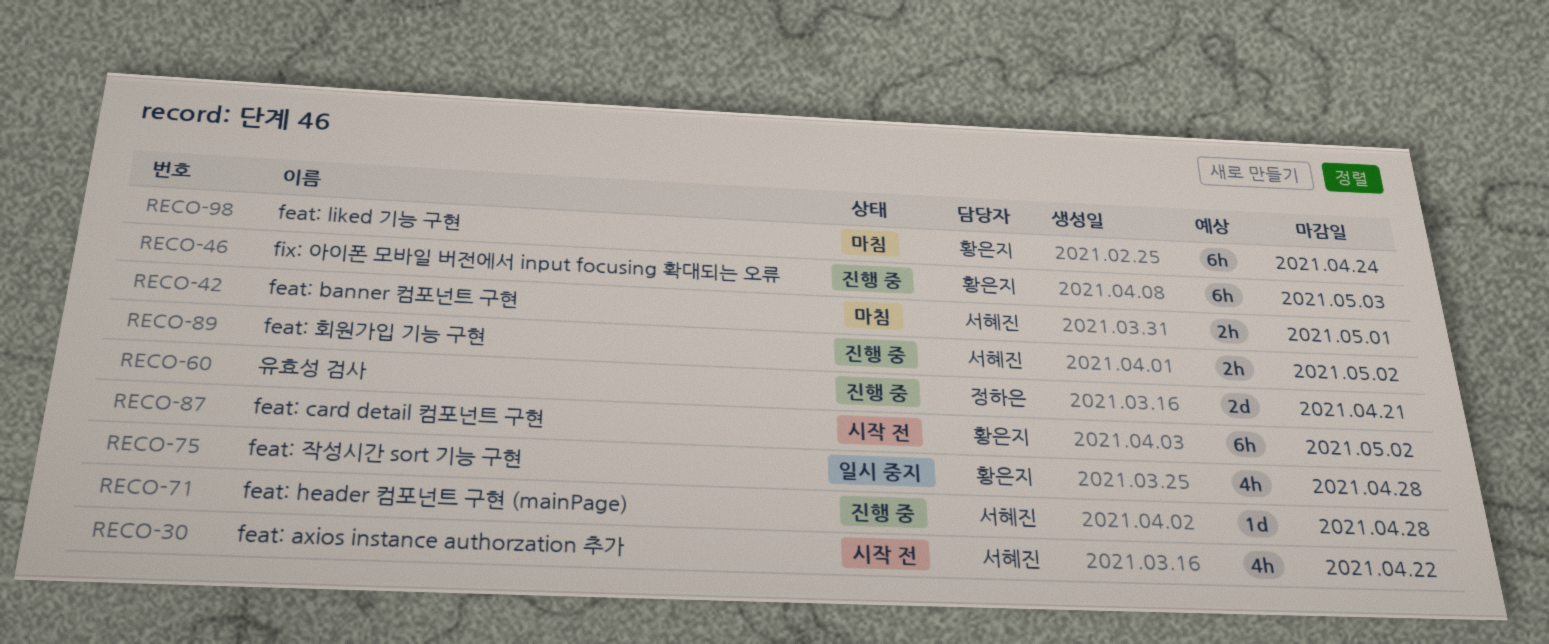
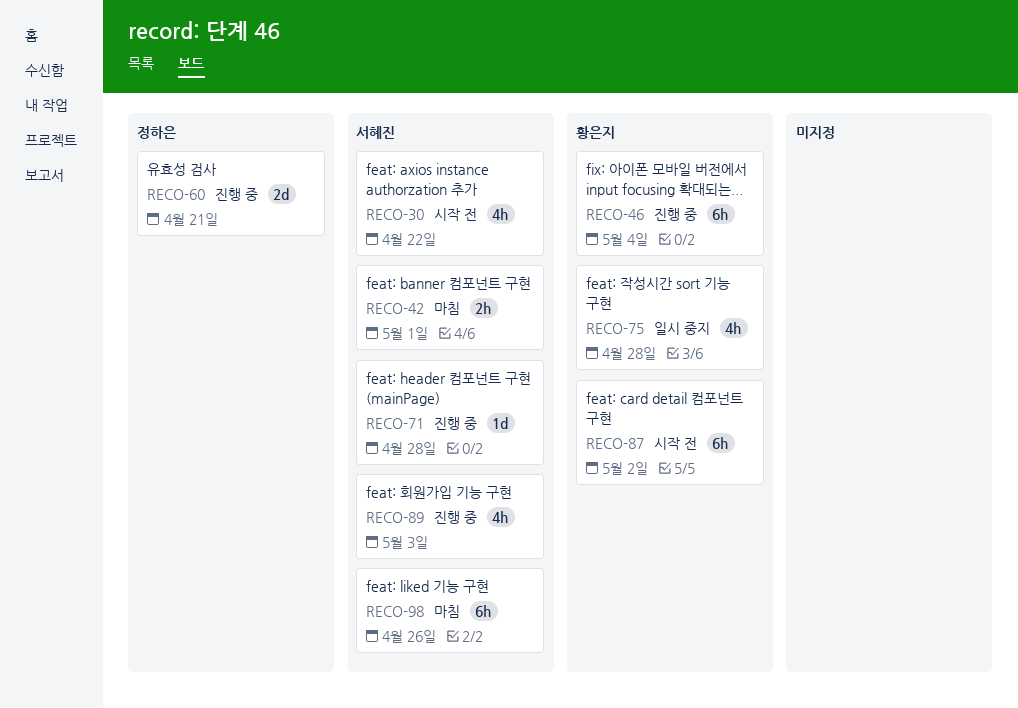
RECO-46, due: May 3 -> May 4
RECO-89, estimate: 2h -> 4h
RECO-89, due: May 2 -> May 3
RECO-98, owner: 황은지 -> 서혜진
RECO-98, due: Apr 24 -> Apr 26

